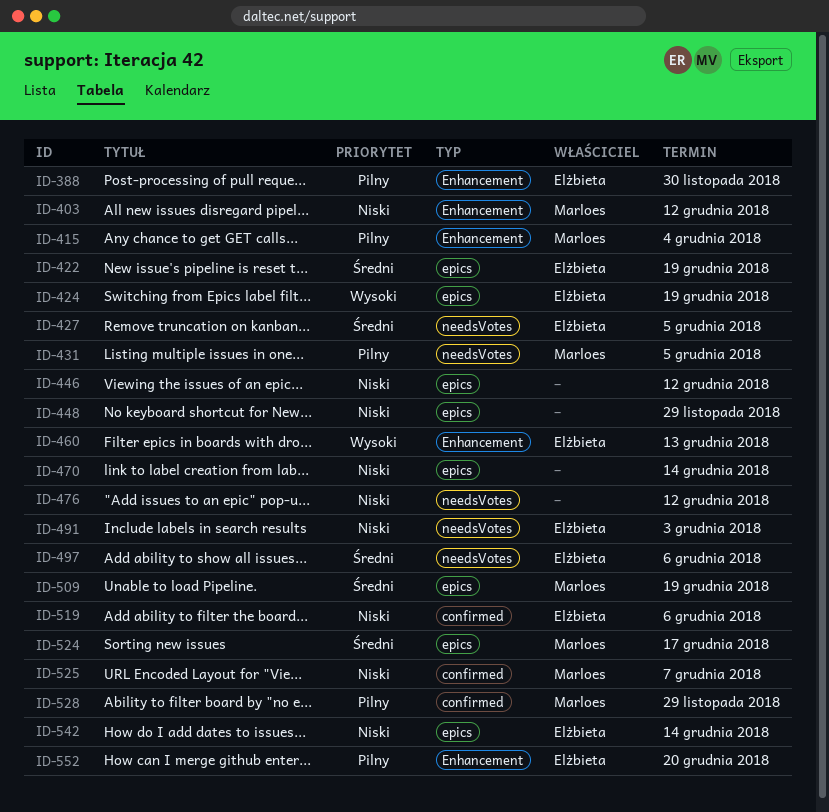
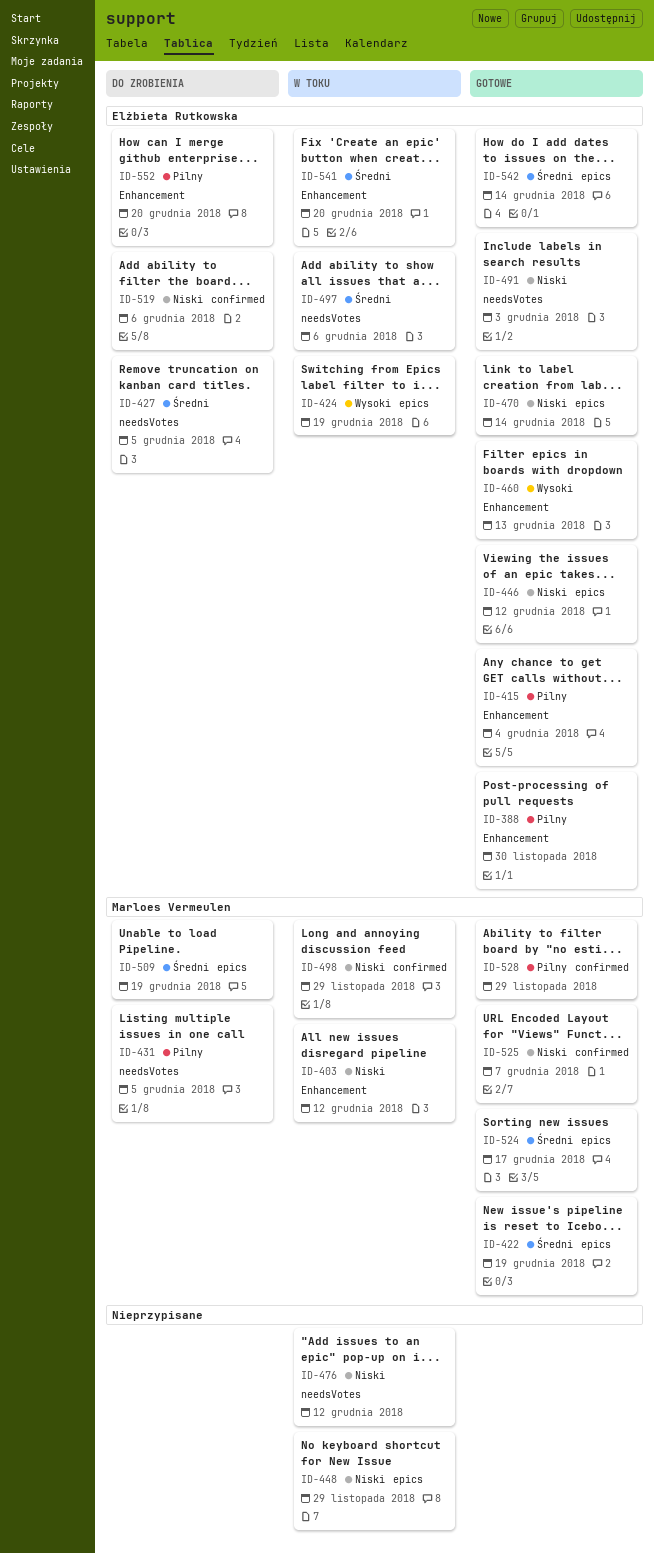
ID-415, owner: Marloes Vermeulen -> Elżbieta Rutkowska
ID-422, owner: Elżbieta Rutkowska -> Marloes Vermeulen
ID-446, owner: none -> Elżbieta Rutkowska
ID-470, owner: none -> Elżbieta Rutkowska
ID-498: none -> present
ID-541: none -> present
ID-542, priority: Niski -> Średni

